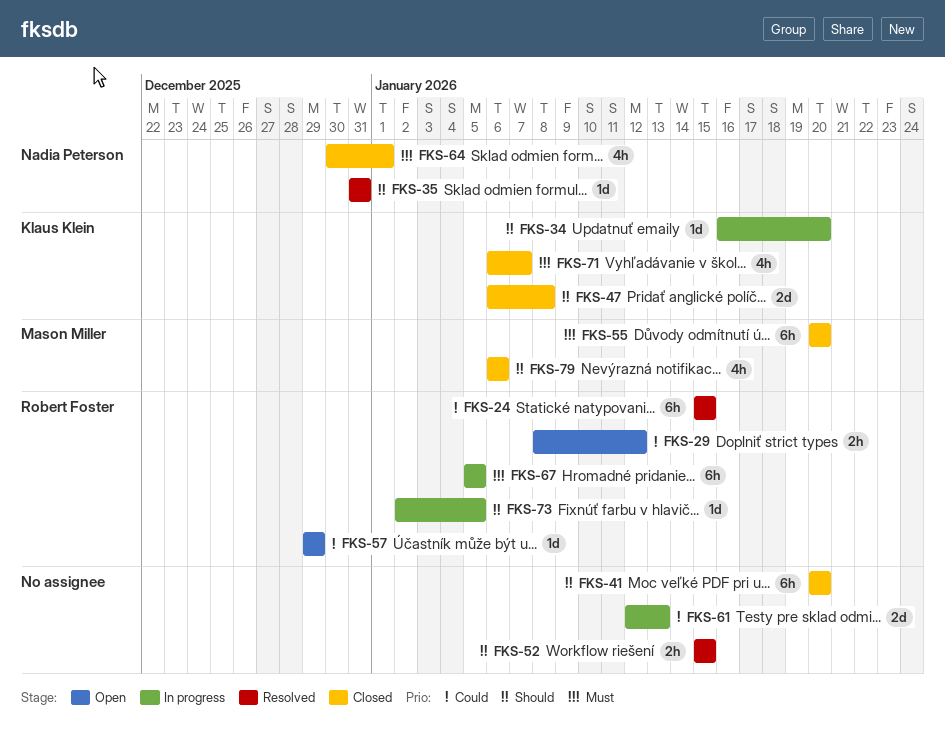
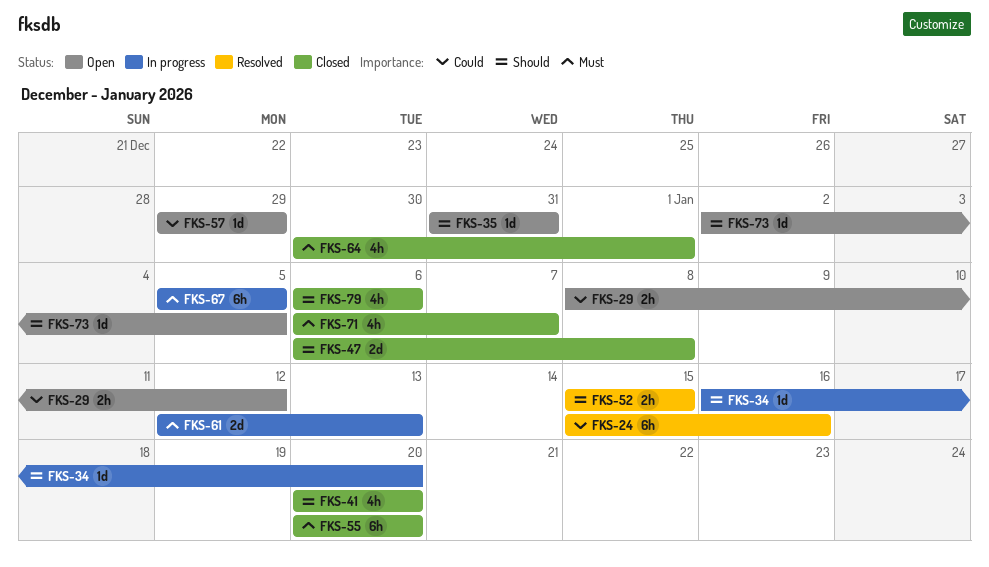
FKS-24, due: Jan 15 -> Jan 16
FKS-35, status: Resolved -> Open
FKS-41, estimate: 6h -> 4h
FKS-61, priority: Could -> Must
FKS-73, status: In progress -> Open

